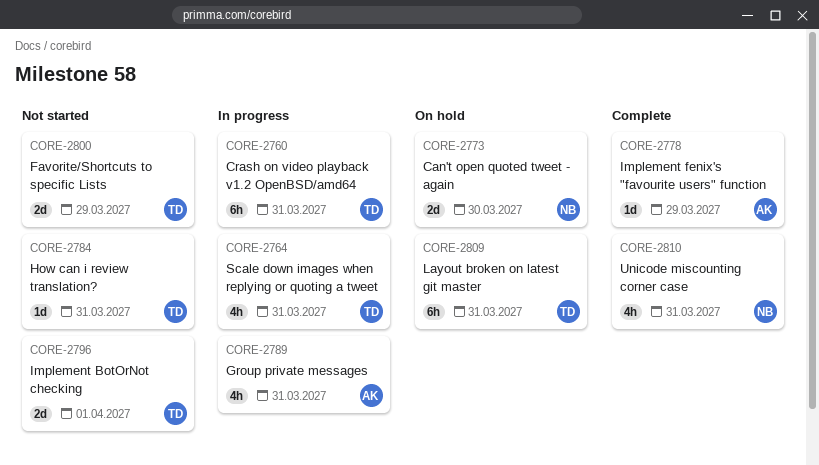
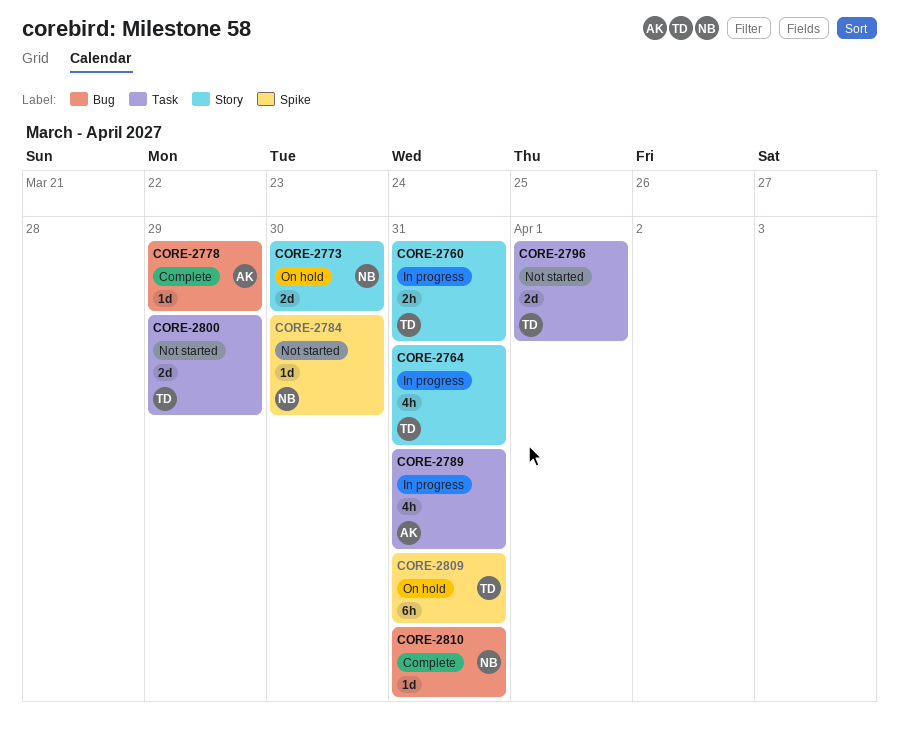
CORE-2760, estimate: 6h -> 2h
CORE-2784, owner: TD -> NB
CORE-2784, due: Mar 31 -> Mar 30
CORE-2810, estimate: 4h -> 1d

